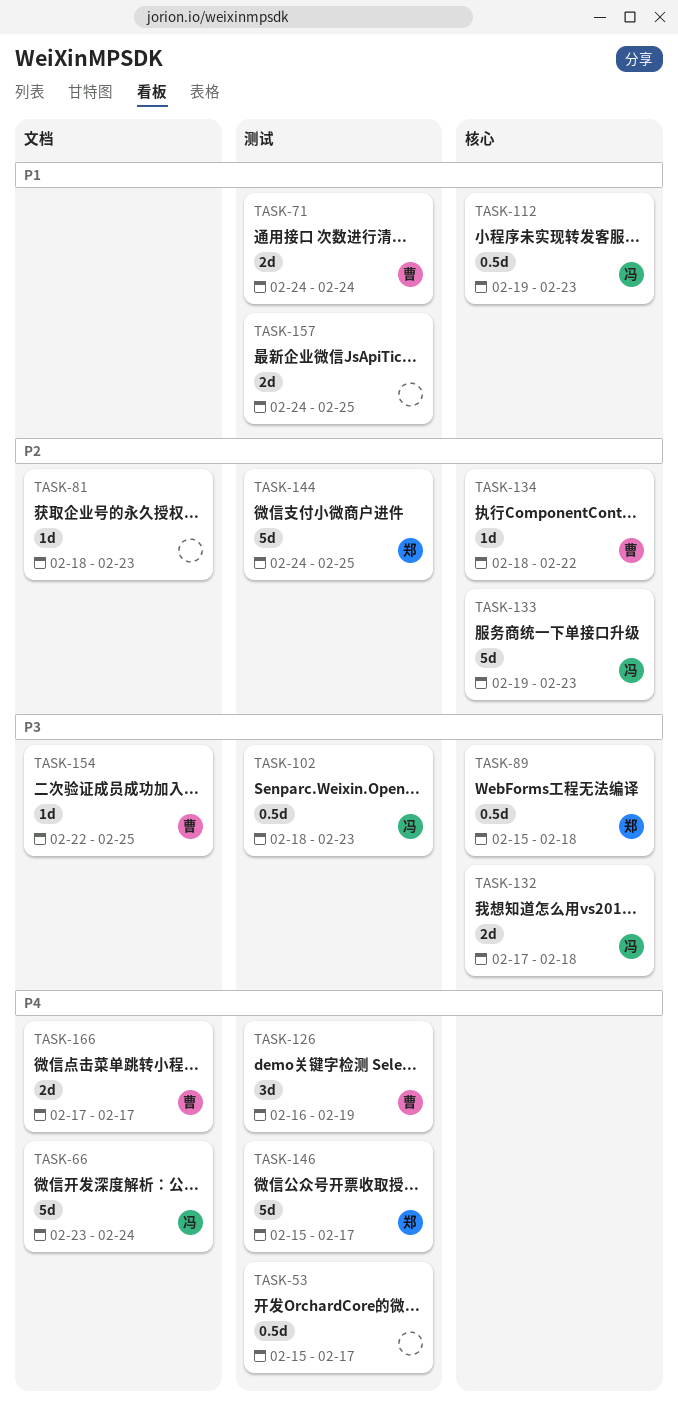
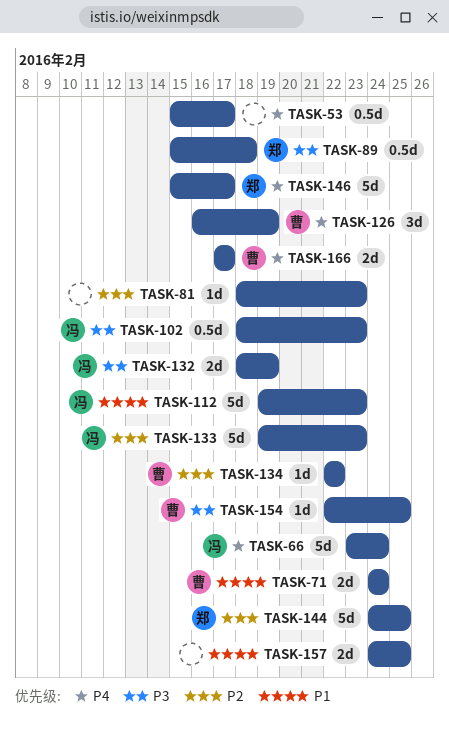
TASK-112, estimate: 0.5d -> 5d
TASK-132, start: Feb 17 -> Feb 18
TASK-132, due: Feb 18 -> Feb 19
TASK-134, start: Feb 18 -> Feb 22

